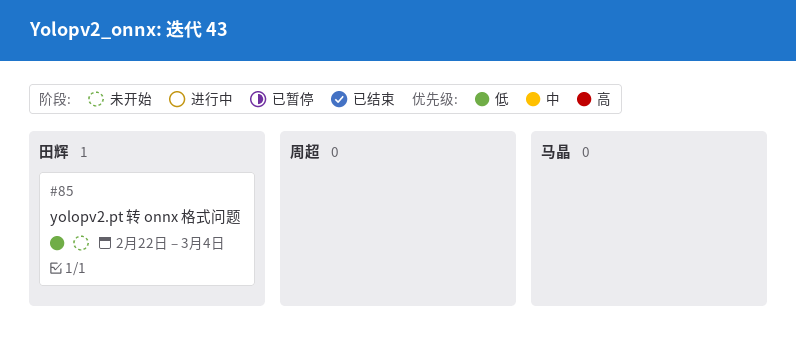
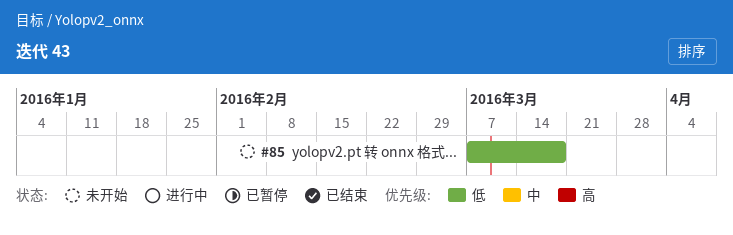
#85, start: Feb 22 -> Mar 7
#85, due: Mar 4 -> Mar 18

